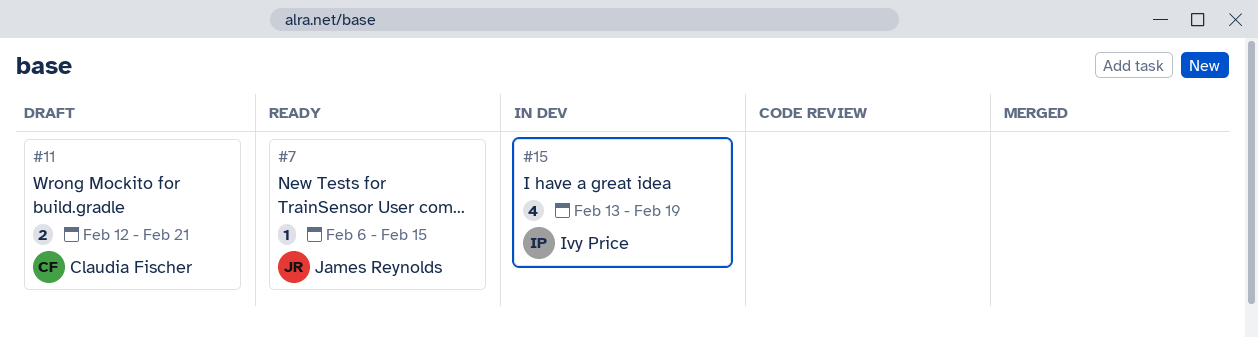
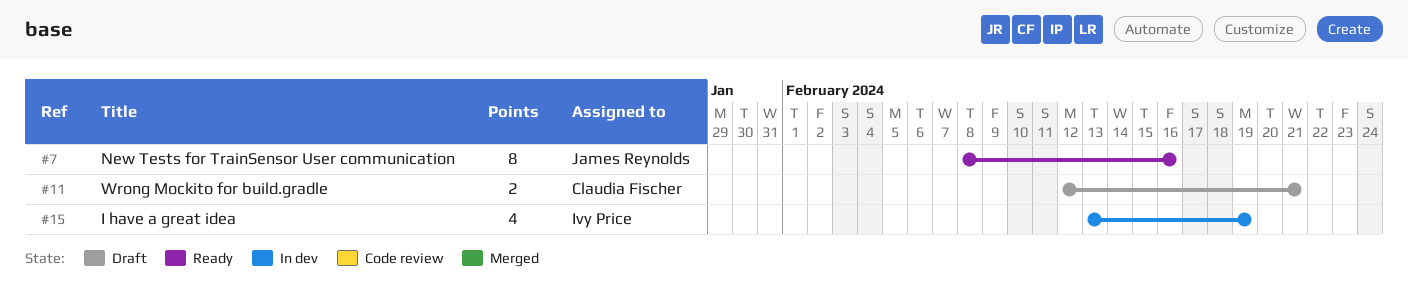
#7, estimate: 1 -> 8
#7, start: Feb 6 -> Feb 8
#7, due: Feb 15 -> Feb 16

